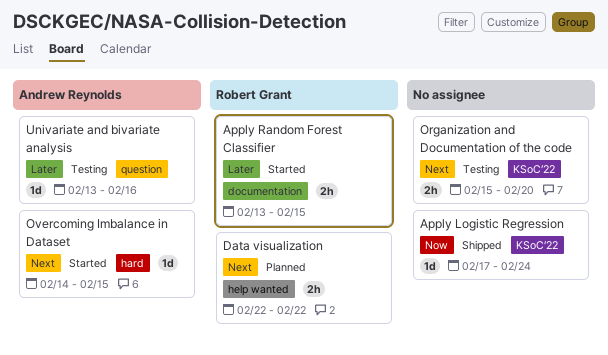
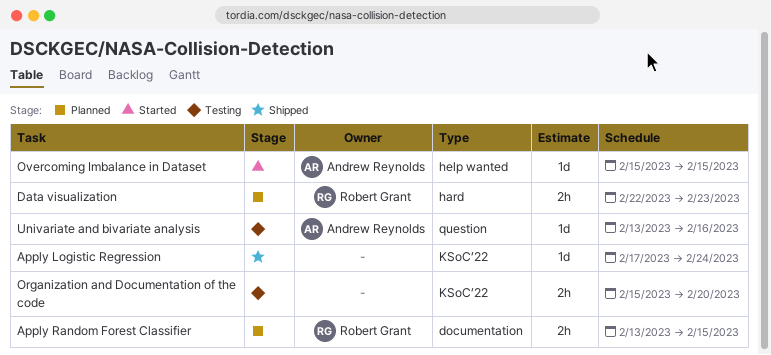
Apply Random Forest Classifier, status: Started -> Planned
Data visualization, label: help wanted -> hard
Data visualization, due: Feb 22 -> Feb 23
Overcoming Imbalance in Dataset, label: hard -> help wanted
Overcoming Imbalance in Dataset, start: Feb 14 -> Feb 15

